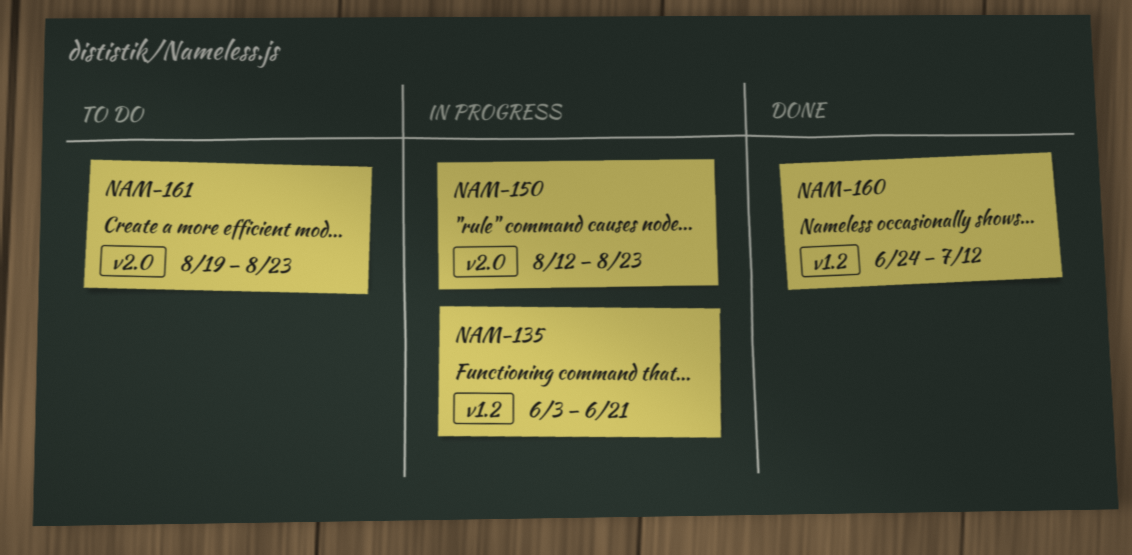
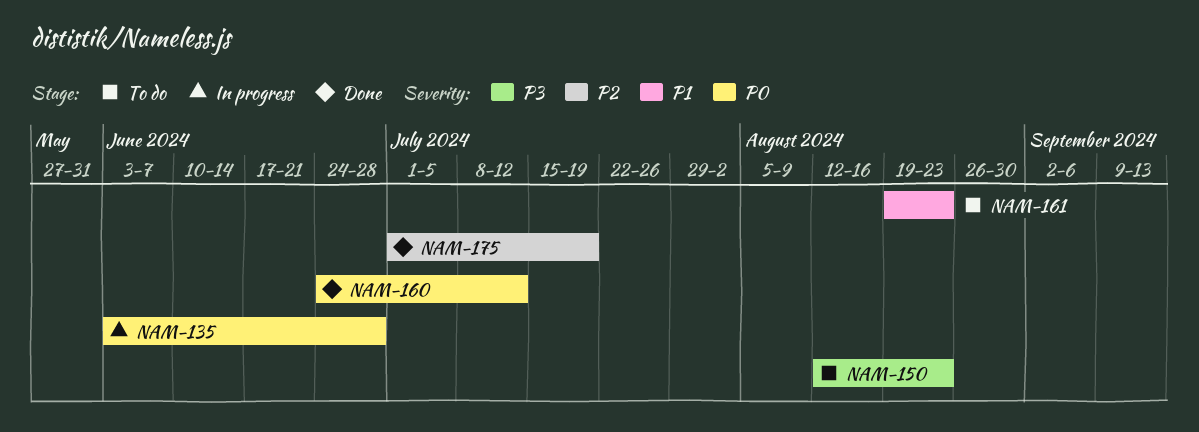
NAM-135, due: Jun 21 -> Jun 28
NAM-150, status: In progress -> To do
NAM-175: none -> present

